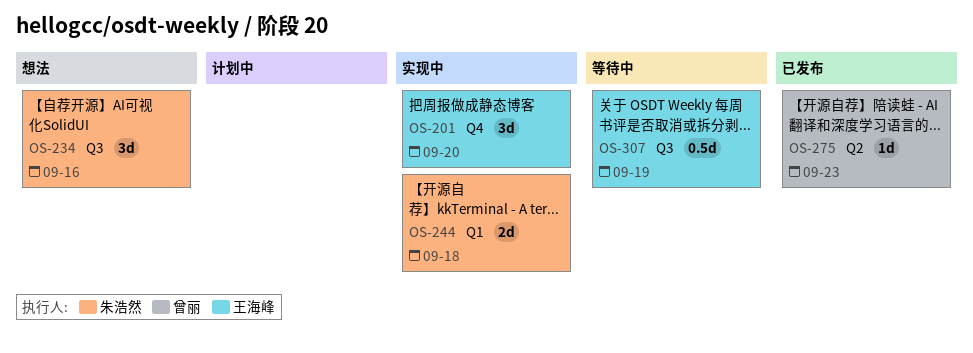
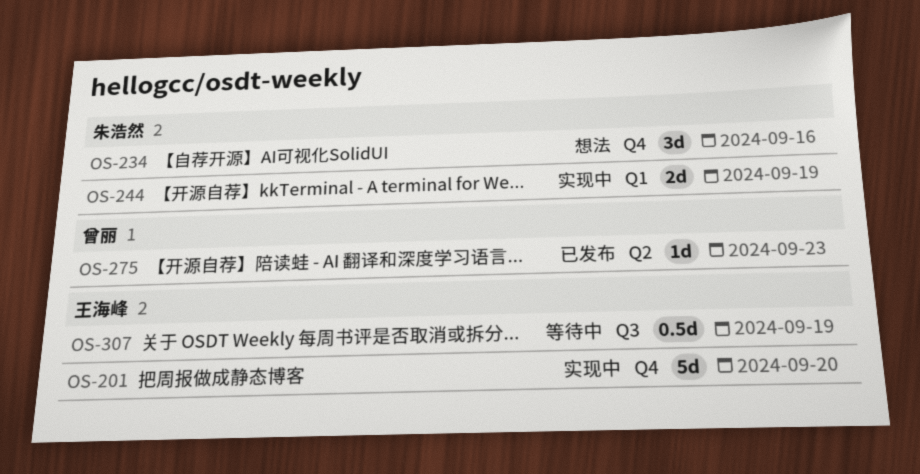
OS-201, estimate: 3d -> 5d
OS-234, label: Q3 -> Q4
OS-244, due: Sep 18 -> Sep 19

